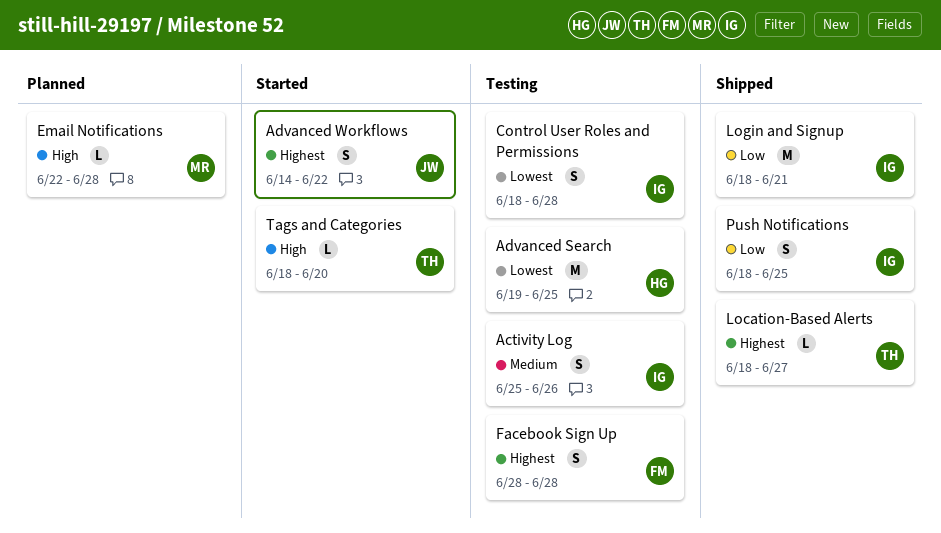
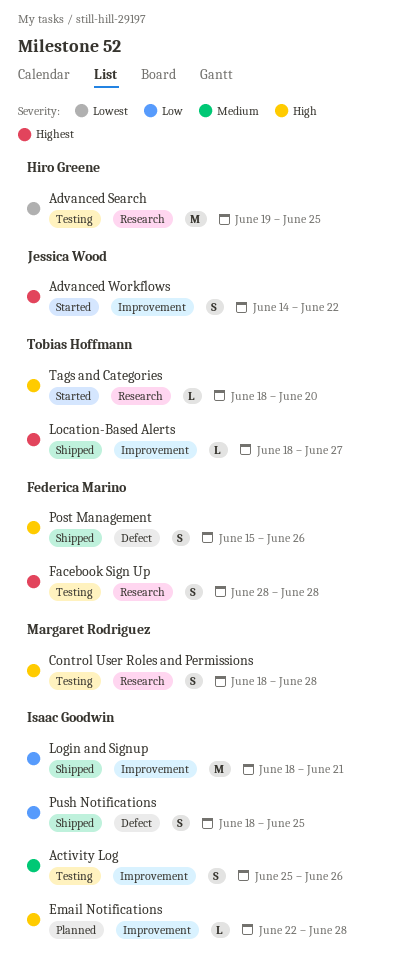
Control User Roles and Permissions, owner: Isaac Goodwin -> Margaret Rodriguez
Control User Roles and Permissions, priority: Lowest -> High
Email Notifications, owner: Margaret Rodriguez -> Isaac Goodwin
Post Management: none -> present

